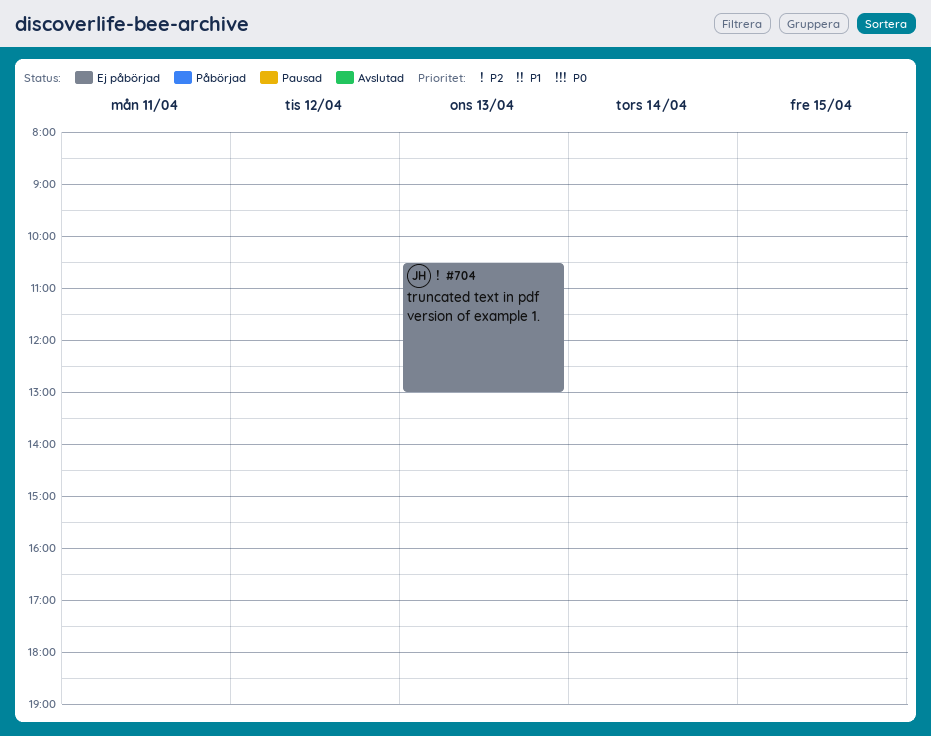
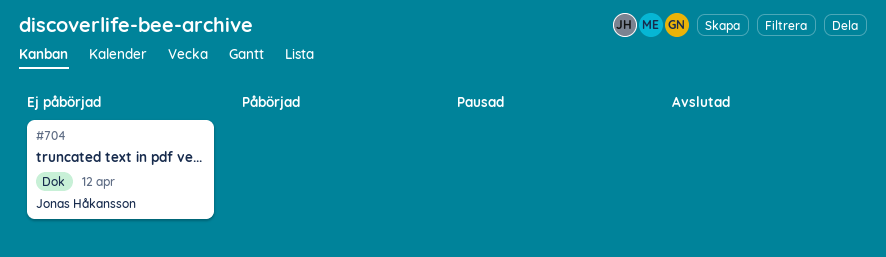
#704, day: Apr 13 -> Apr 12

